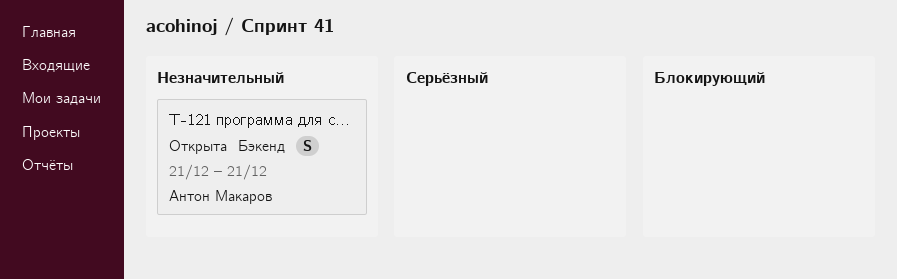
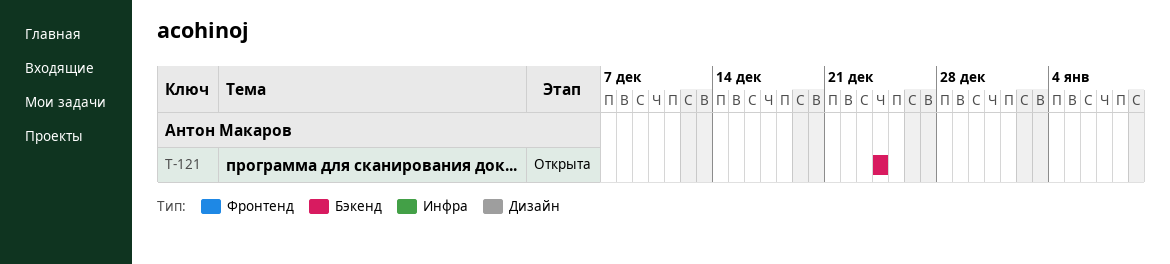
T-121, start: Dec 21 -> Dec 24
T-121, due: Dec 21 -> Dec 24

